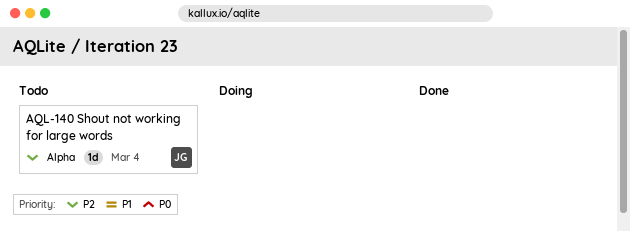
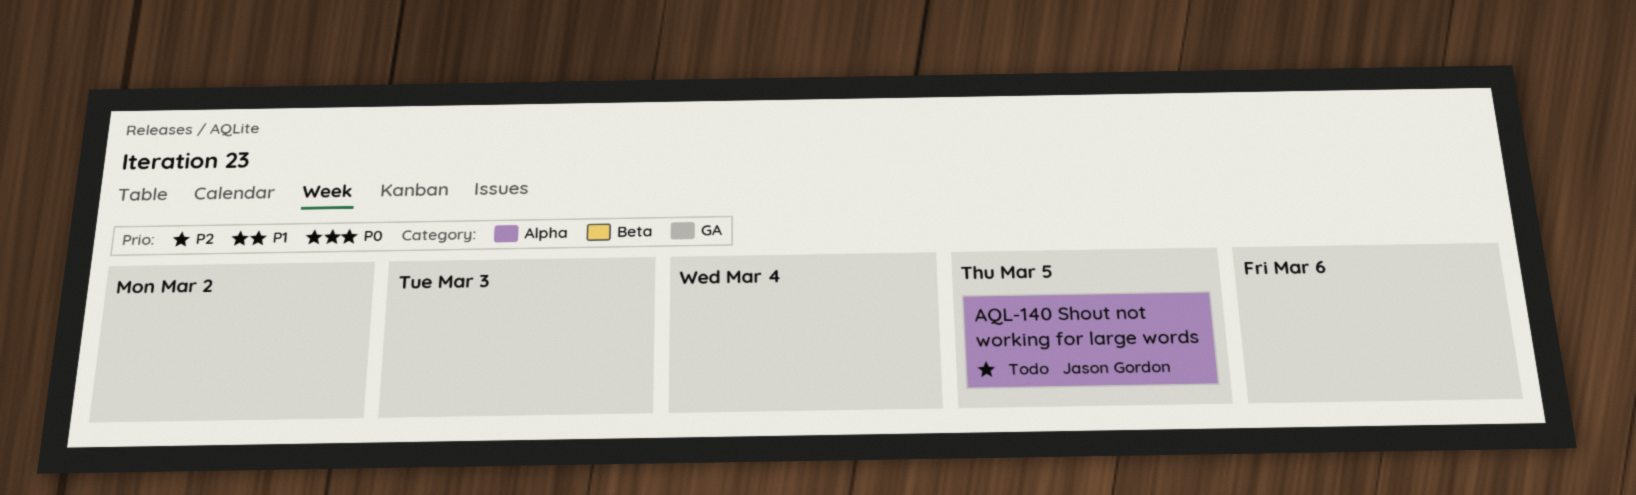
AQL-140, due: Mar 4 -> Mar 5

